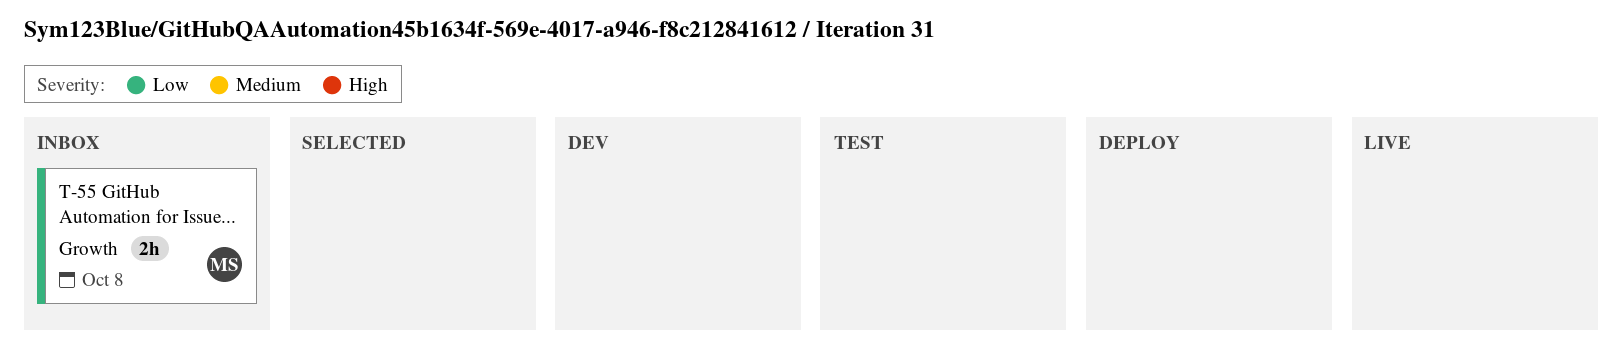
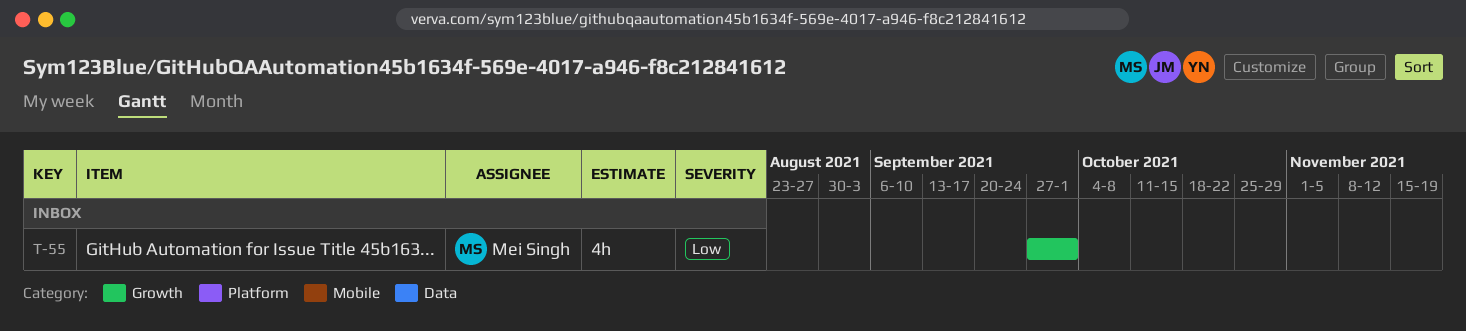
T-55, estimate: 2h -> 4h
T-55, due: Oct 8 -> Oct 1

